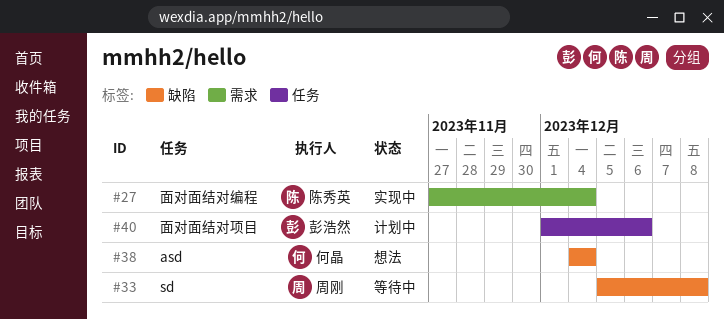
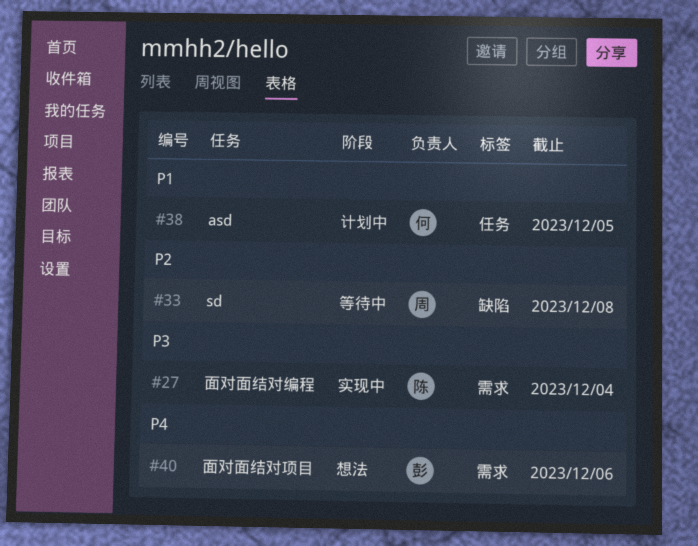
#38, status: 想法 -> 计划中
#38, label: 缺陷 -> 任务
#38, due: Dec 4 -> Dec 5
#40, status: 计划中 -> 想法
#40, label: 任务 -> 需求

